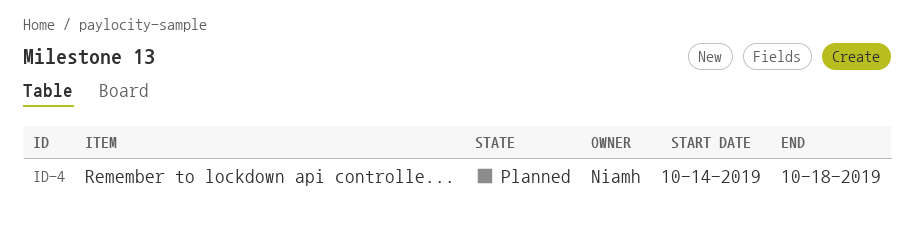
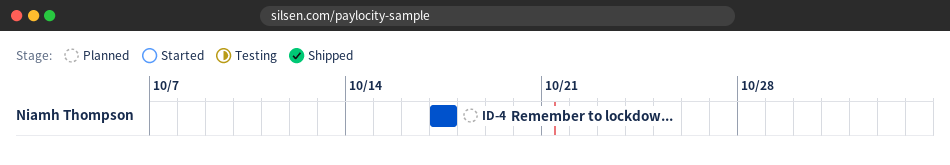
ID-4, start: Oct 14 -> Oct 17
ID-4, due: Oct 18 -> Oct 17

